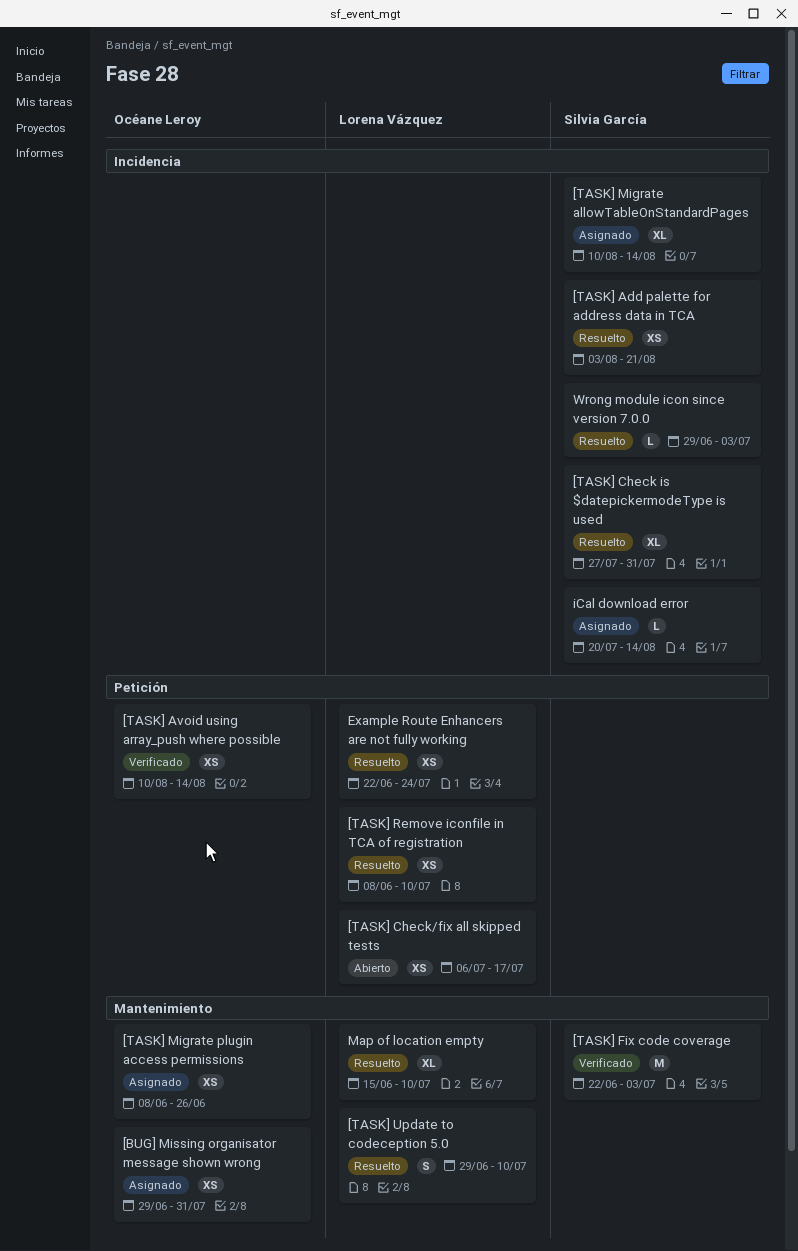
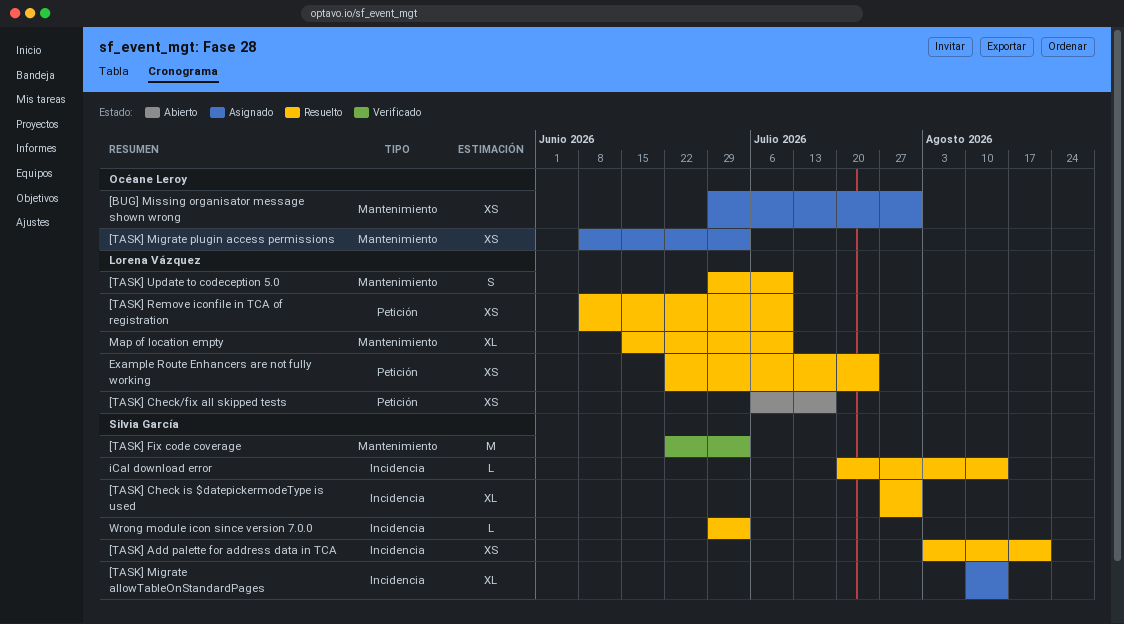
[TASK] Avoid using array_push where possible: present -> none
[TASK] Migrate plugin access permissions, due: Jun 26 -> Jul 3
iCal download error, status: Asignado -> Resuelto

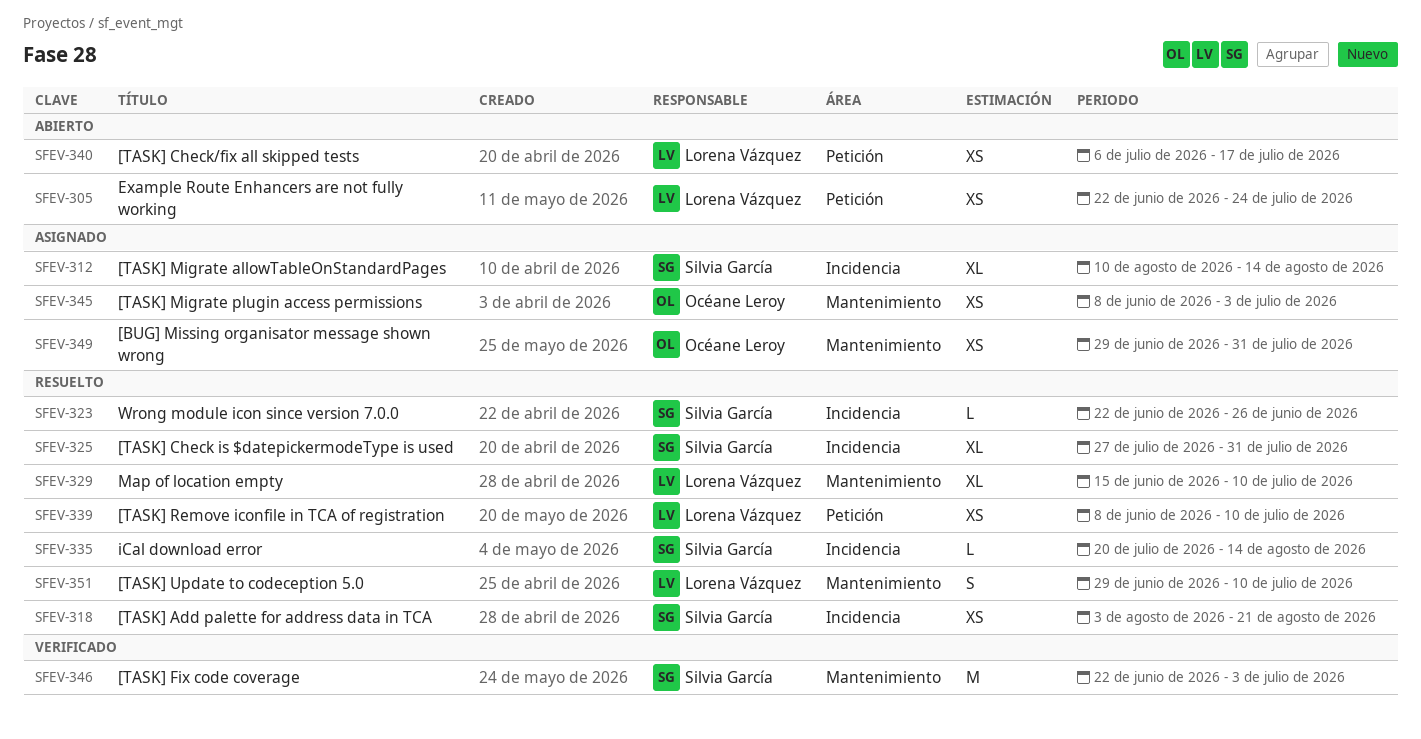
Example Route Enhancers are not fully working, status: Resuelto -> Abierto
Wrong module icon since version 7.0.0, start: Jun 29 -> Jun 22
Wrong module icon since version 7.0.0, due: Jul 3 -> Jun 26

